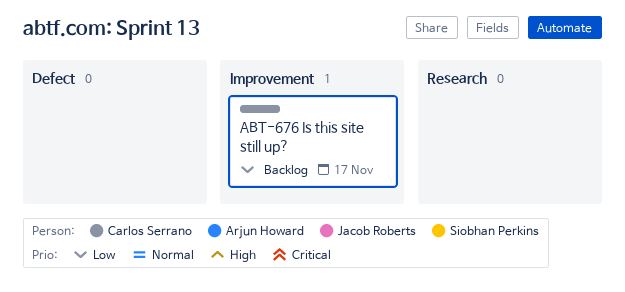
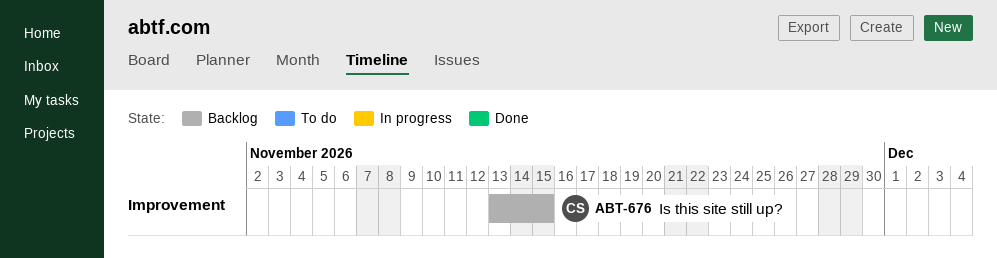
ABT-676, due: Nov 17 -> Nov 15

